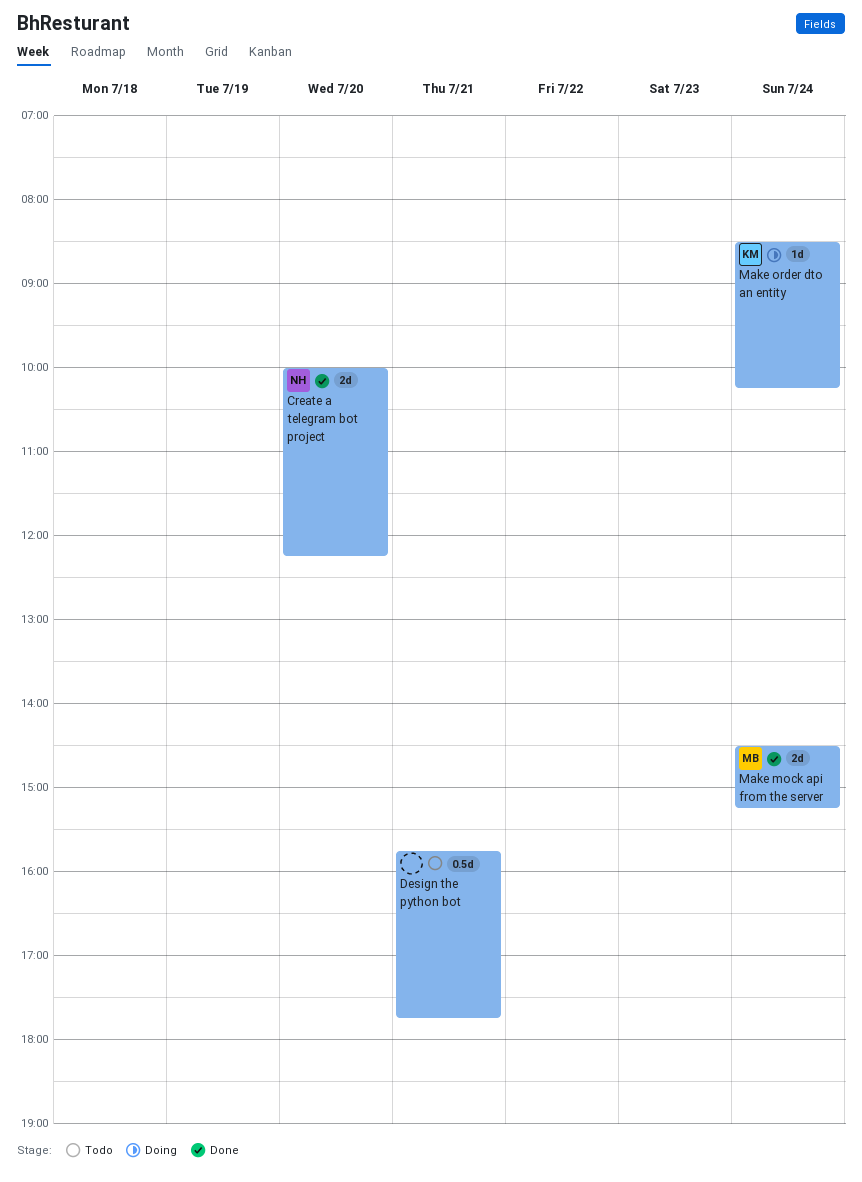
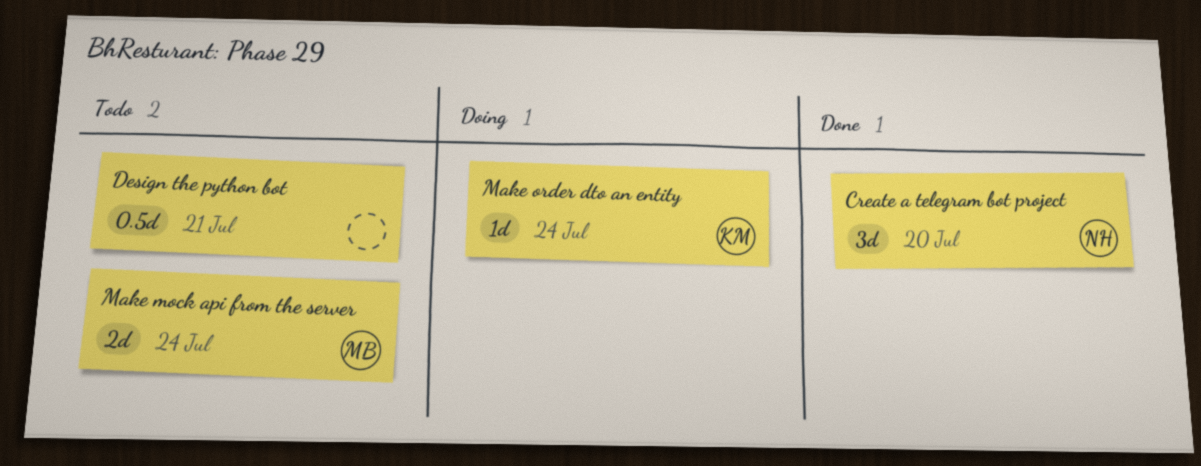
Create a telegram bot project, estimate: 2d -> 3d
Make mock api from the server, status: Done -> Todo

